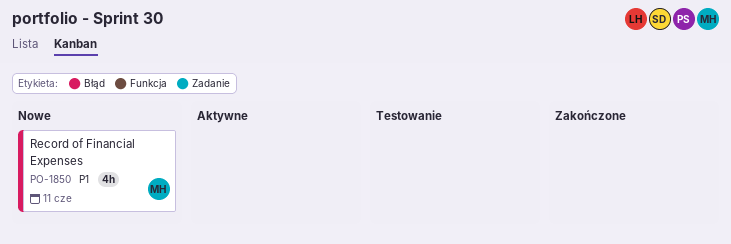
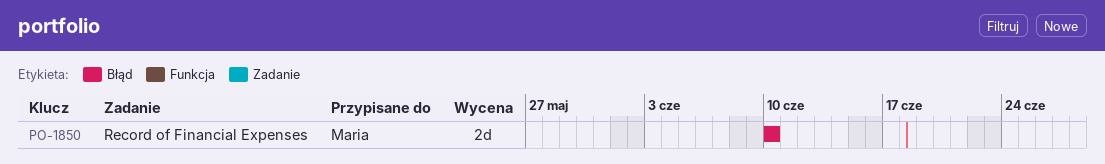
PO-1850, estimate: 4h -> 2d
PO-1850, due: Jun 11 -> Jun 10

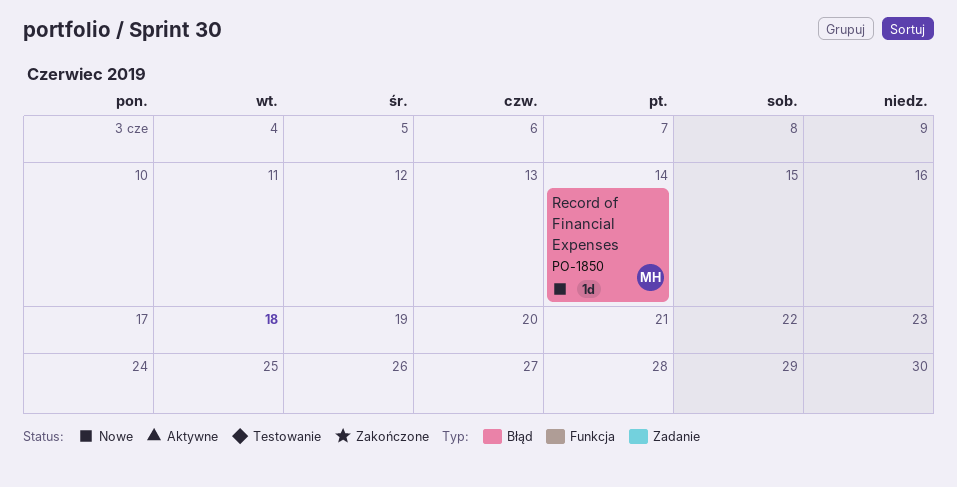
PO-1850, estimate: 2d -> 1d
PO-1850, due: Jun 10 -> Jun 14

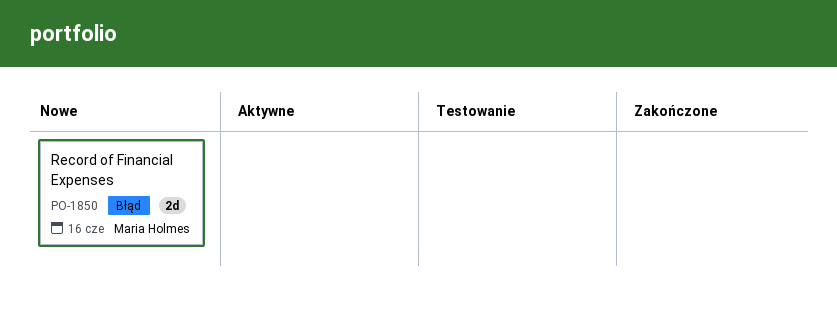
PO-1850, estimate: 1d -> 2d
PO-1850, due: Jun 14 -> Jun 16

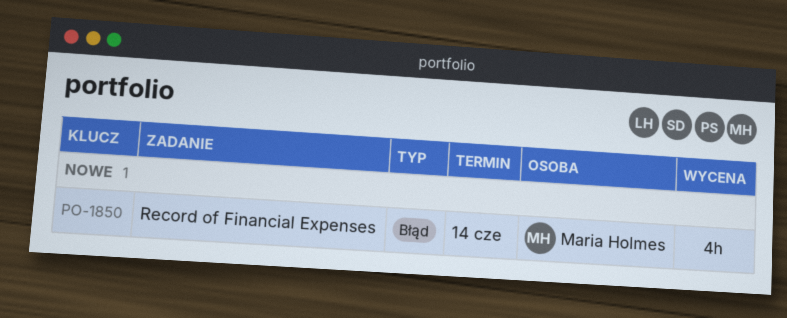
PO-1850, estimate: 2d -> 4h
PO-1850, due: Jun 16 -> Jun 14

